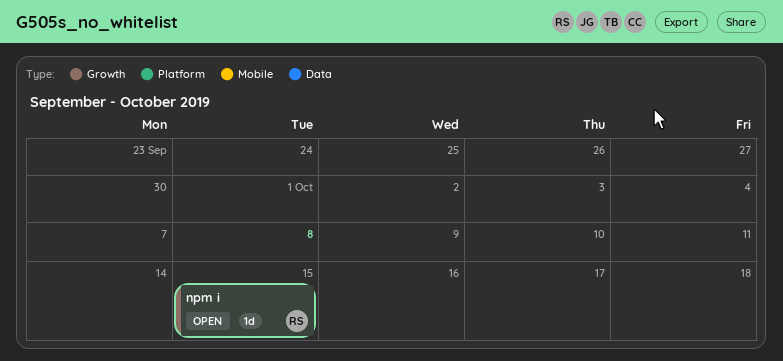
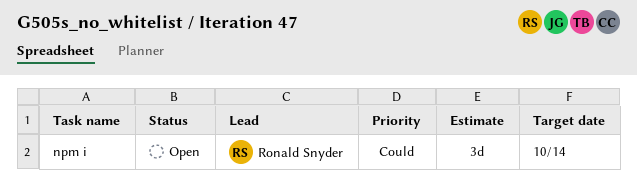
npm i, estimate: 1d -> 3d
npm i, due: Oct 15 -> Oct 14

